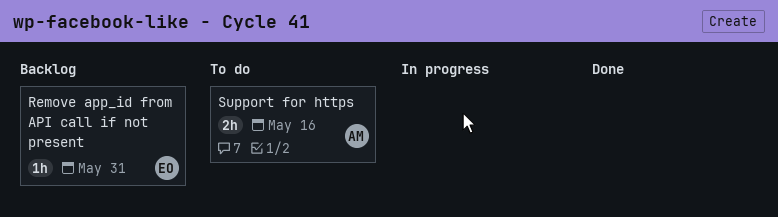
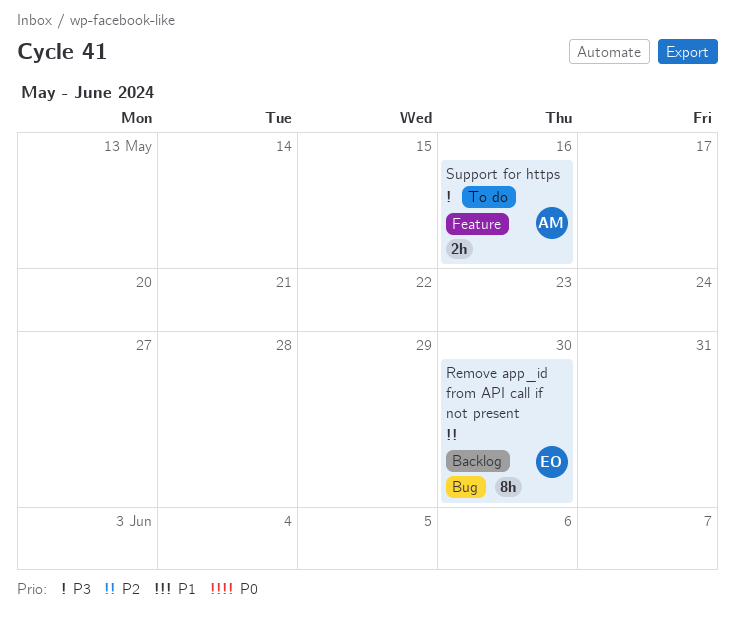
Remove app_id from API call if not present, estimate: 1h -> 8h
Remove app_id from API call if not present, due: May 31 -> May 30

